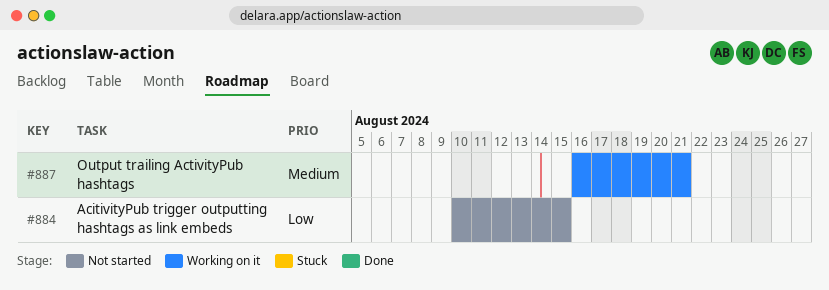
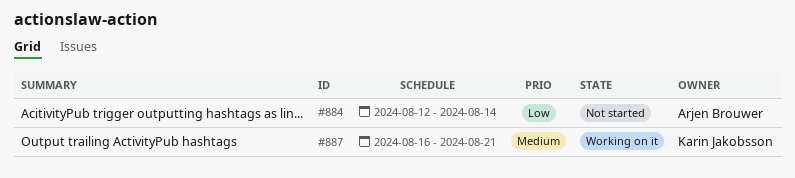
#884, start: Aug 10 -> Aug 12
#884, due: Aug 15 -> Aug 14

